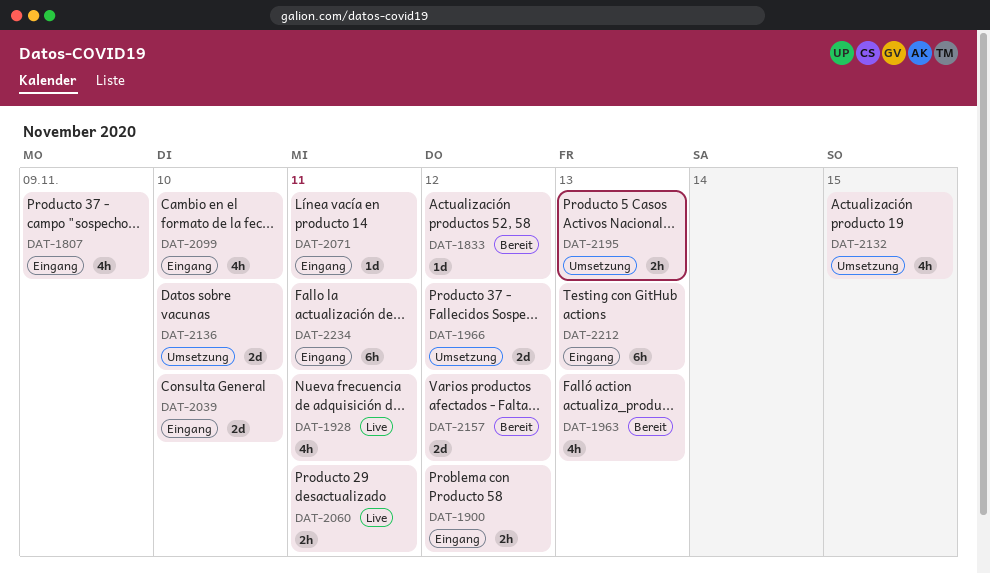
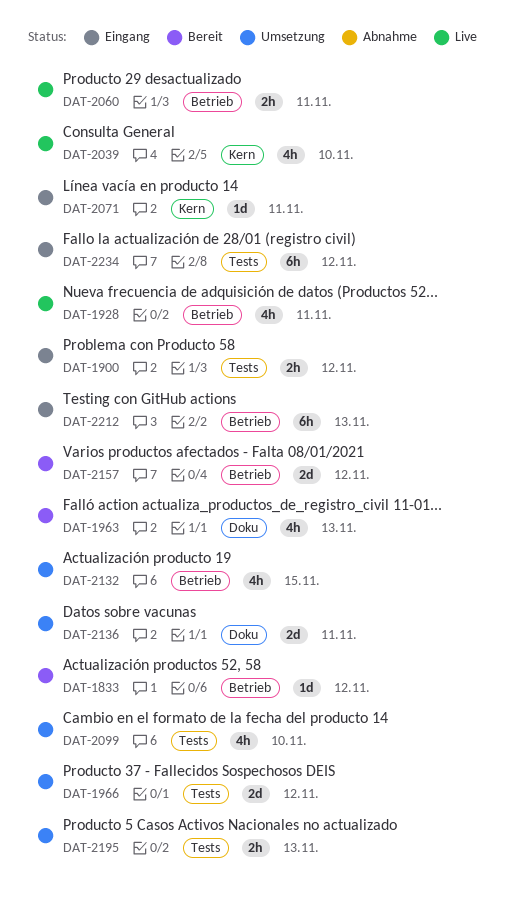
DAT-1807: present -> none
DAT-2039, status: Eingang -> Live
DAT-2039, estimate: 2d -> 4h
DAT-2099, status: Eingang -> Umsetzung
DAT-2136, due: Nov 10 -> Nov 11
DAT-2234, due: Nov 11 -> Nov 12

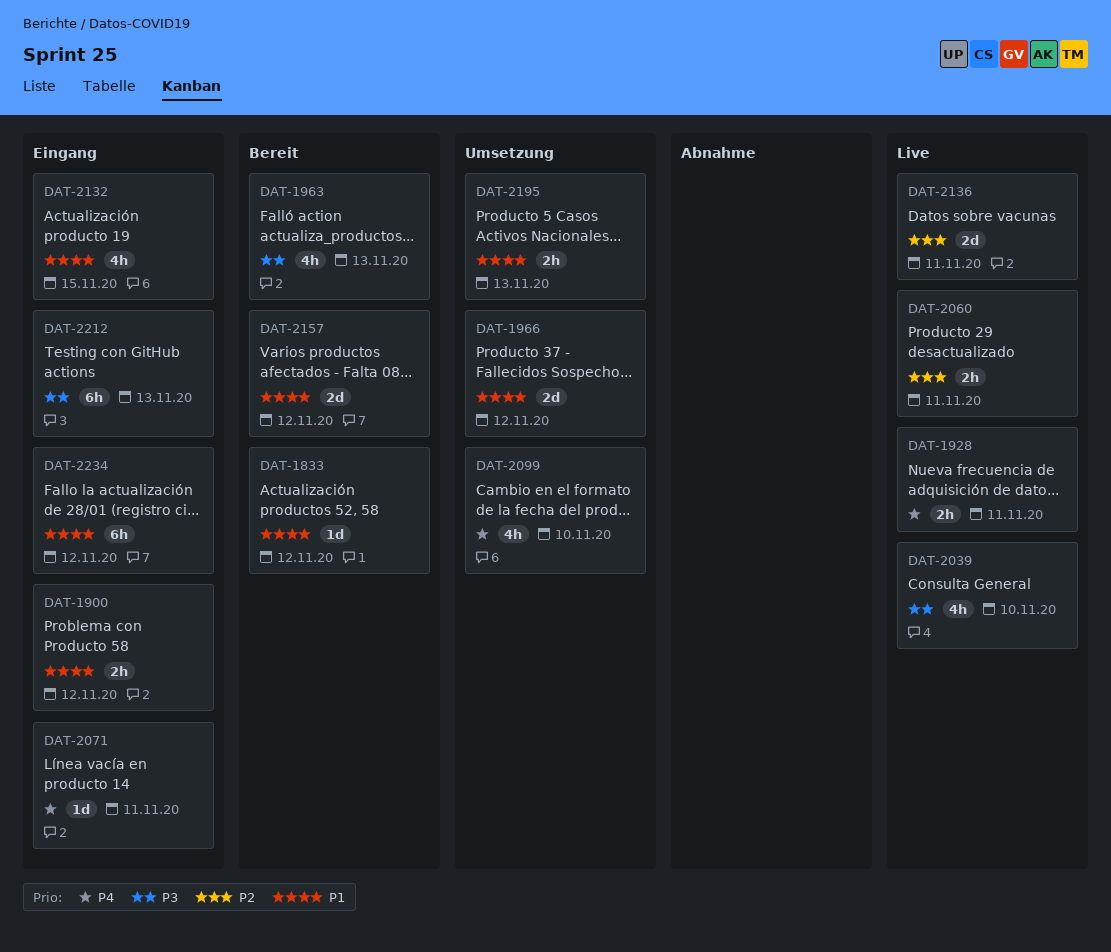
DAT-1928, estimate: 4h -> 2h
DAT-2132, status: Umsetzung -> Eingang
DAT-2136, status: Umsetzung -> Live

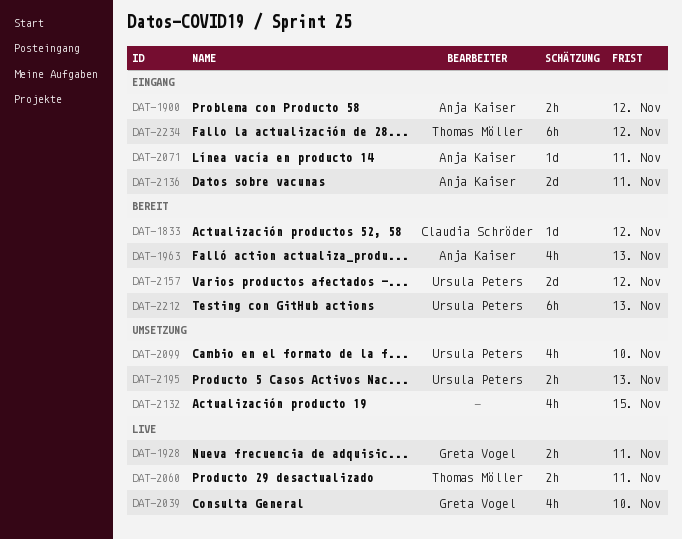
DAT-1966: present -> none
DAT-2132, status: Eingang -> Umsetzung
DAT-2136, status: Live -> Eingang
DAT-2212, status: Eingang -> Bereit

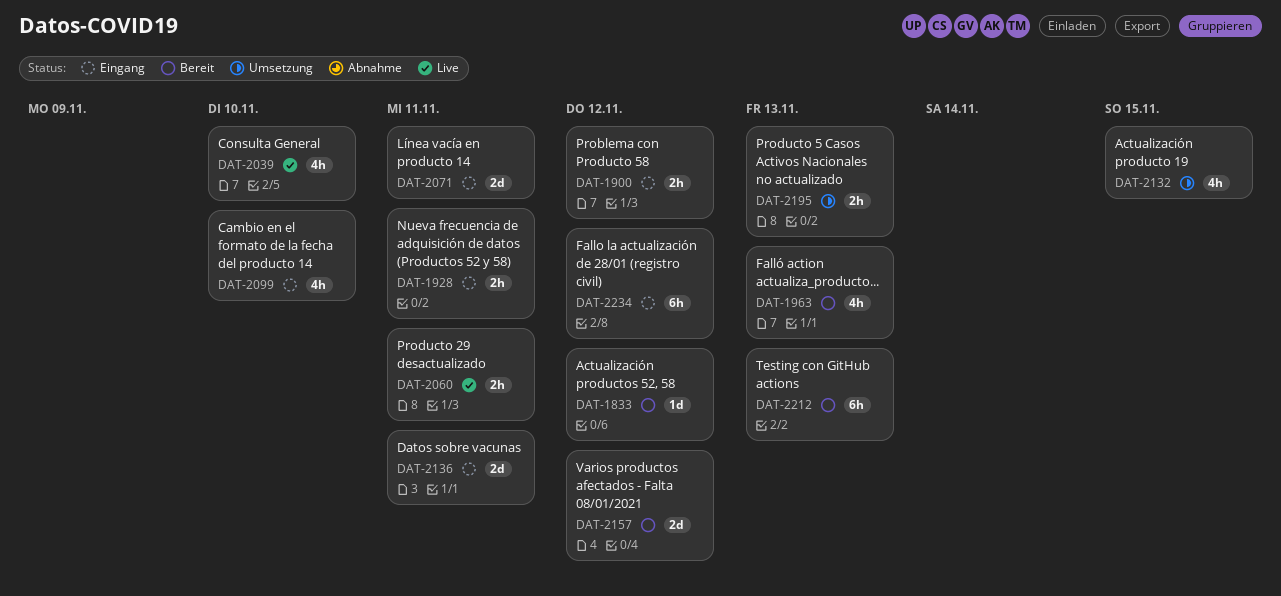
DAT-1928, status: Live -> Eingang
DAT-2071, estimate: 1d -> 2d
DAT-2099, status: Umsetzung -> Eingang

